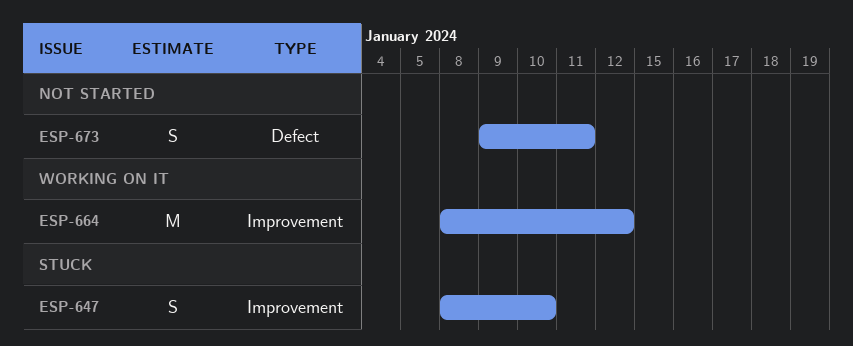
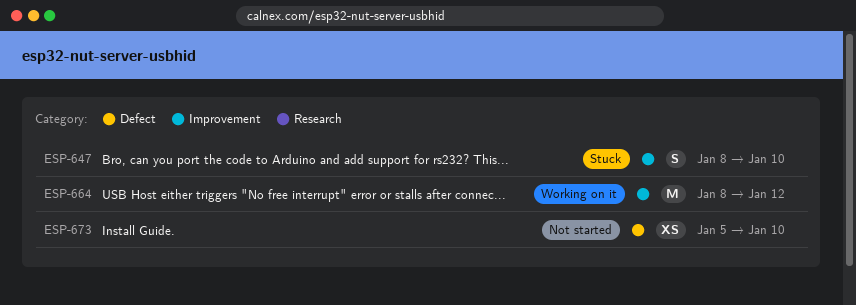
ESP-673, estimate: S -> XS
ESP-673, start: Jan 9 -> Jan 5
ESP-673, due: Jan 11 -> Jan 10

